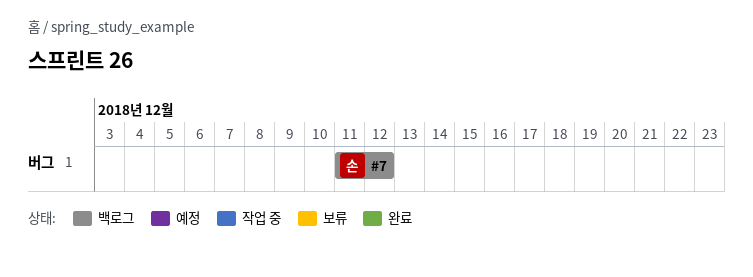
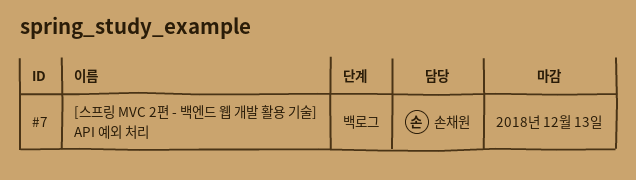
#7, due: Dec 12 -> Dec 13

